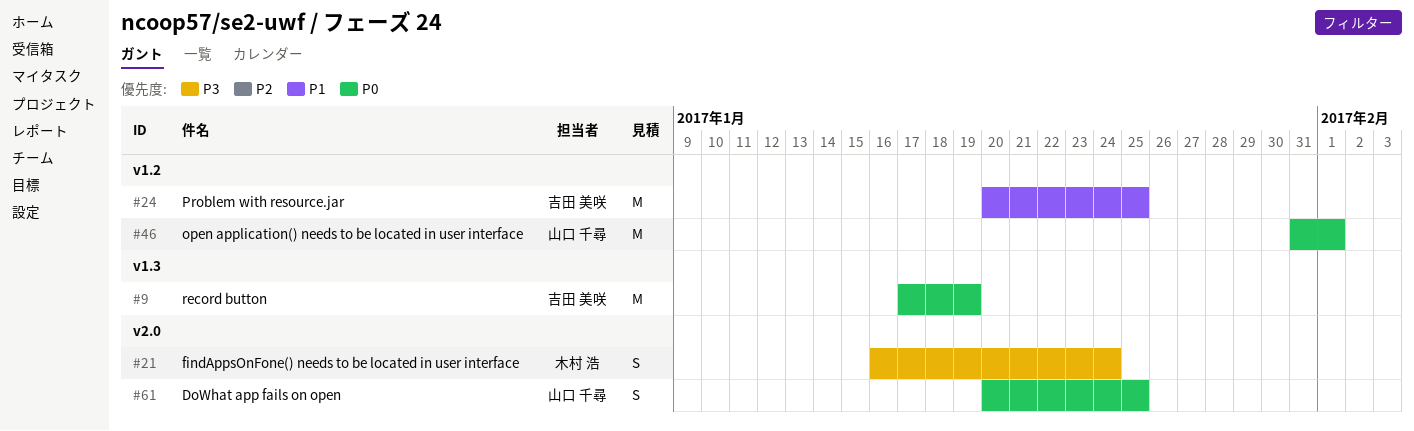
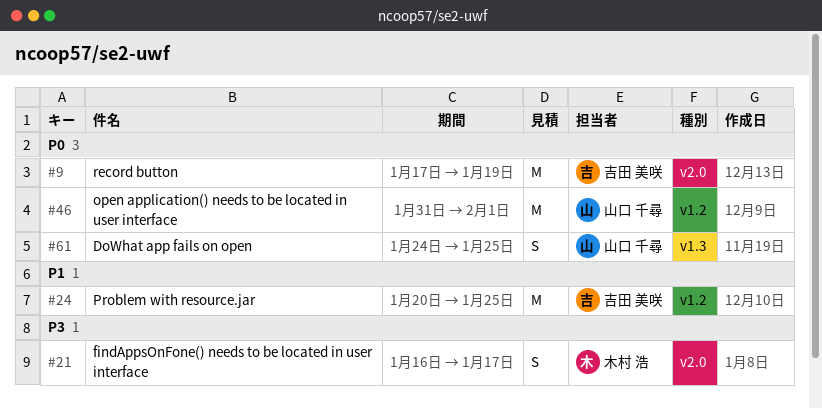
#9, label: v1.3 -> v2.0
#21, due: Jan 24 -> Jan 17
#61, label: v2.0 -> v1.3
#61, start: Jan 20 -> Jan 24

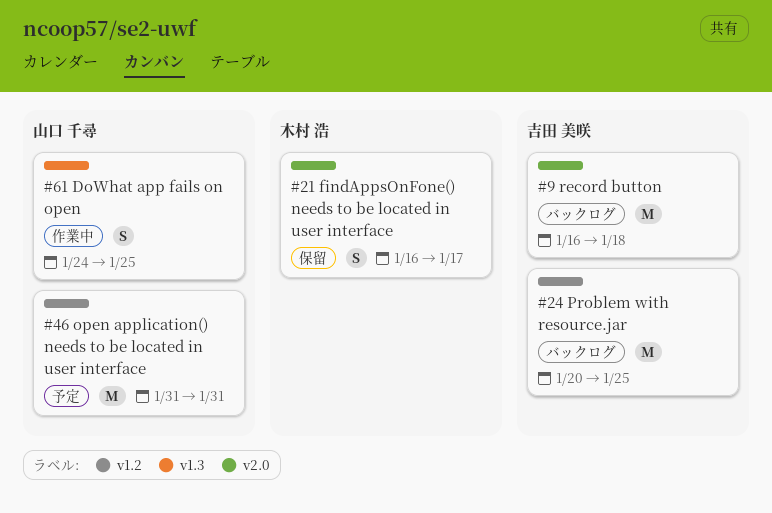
#9, start: Jan 17 -> Jan 16
#9, due: Jan 19 -> Jan 18
#46, due: Feb 1 -> Jan 31

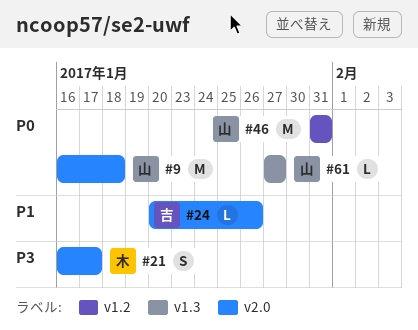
#9, owner: 吉田 美咲 -> 山口 千尋
#24, label: v1.2 -> v2.0
#24, estimate: M -> L
#24, due: Jan 25 -> Jan 26
#61, estimate: S -> L
#61, start: Jan 24 -> Jan 27
#61, due: Jan 25 -> Jan 27

